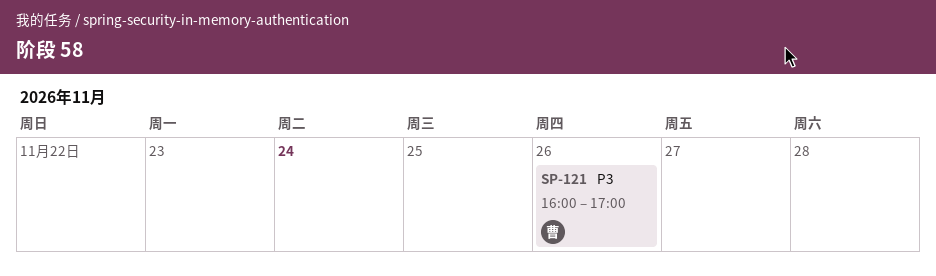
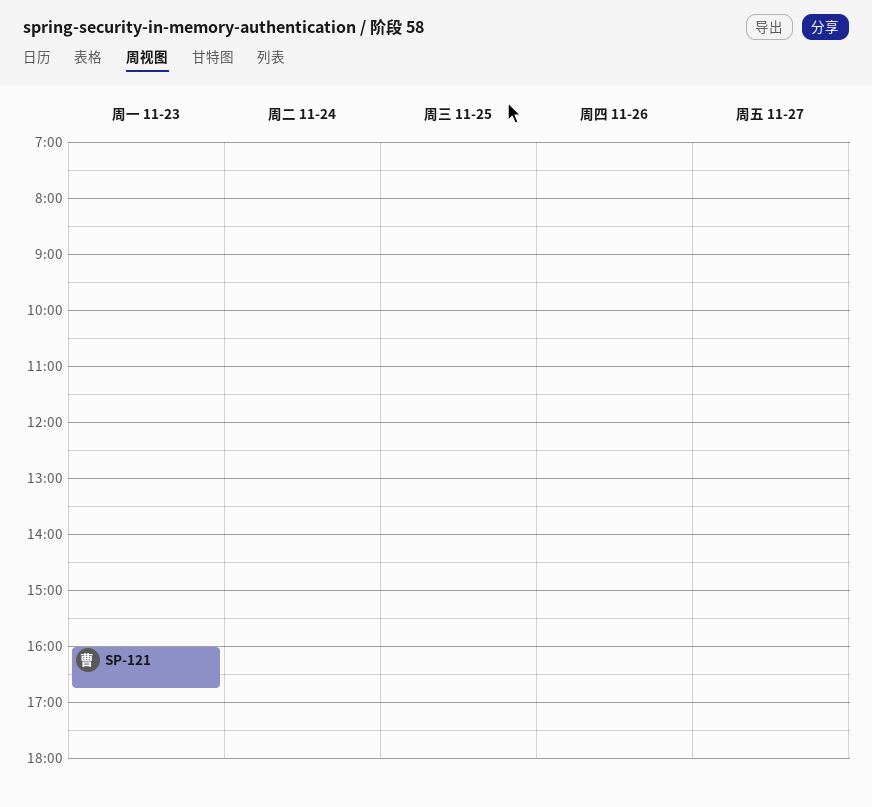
SP-121, day: Nov 26 -> Nov 23
SP-121, ends: 17:00 -> 16:45

